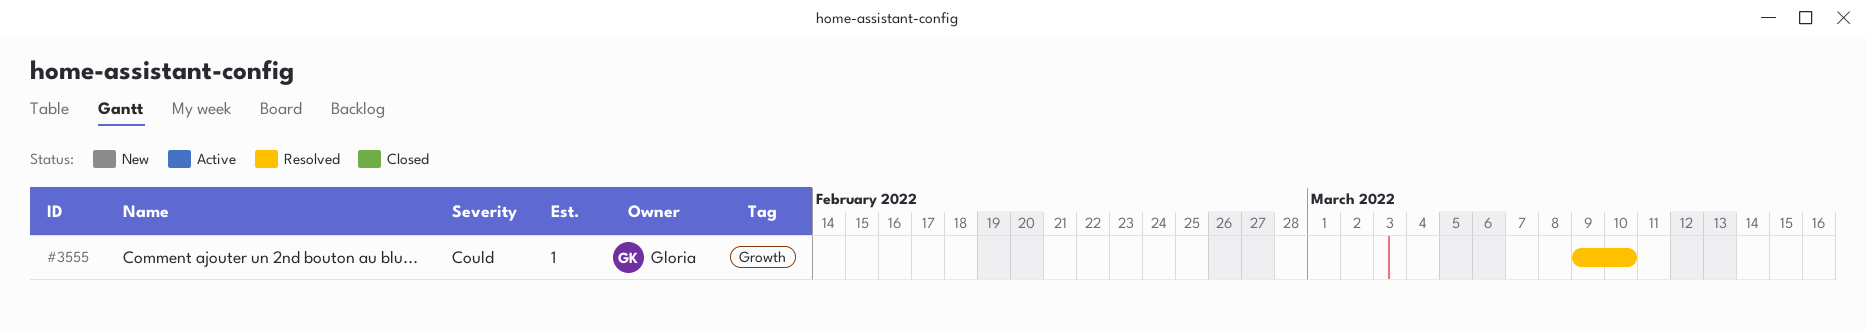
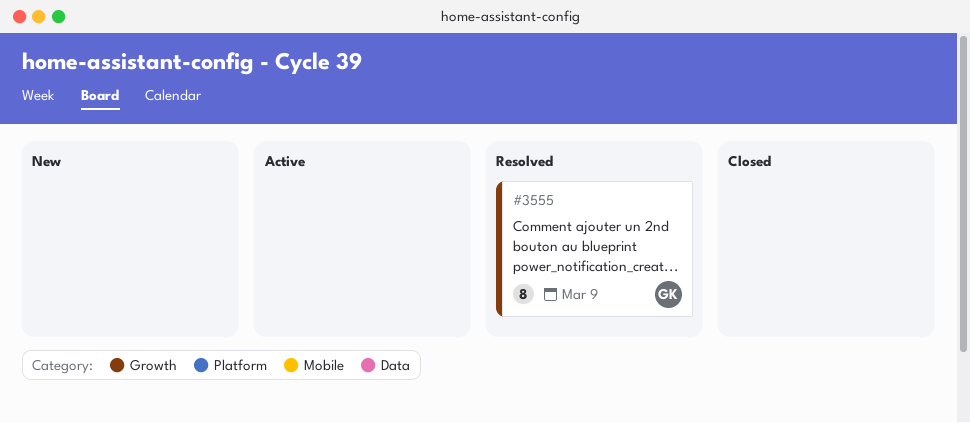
#3555, estimate: 1 -> 8
#3555, due: Mar 10 -> Mar 9

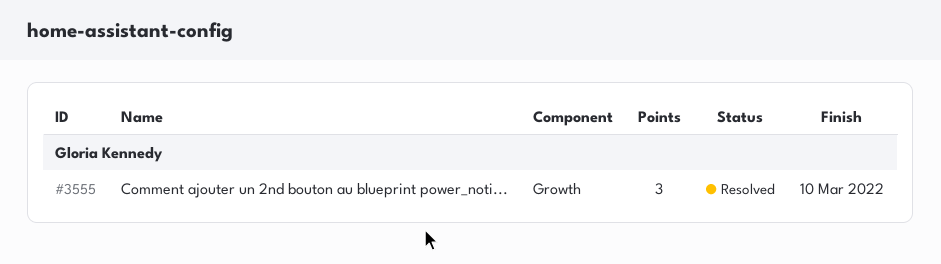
#3555, estimate: 8 -> 3
#3555, due: Mar 9 -> Mar 10

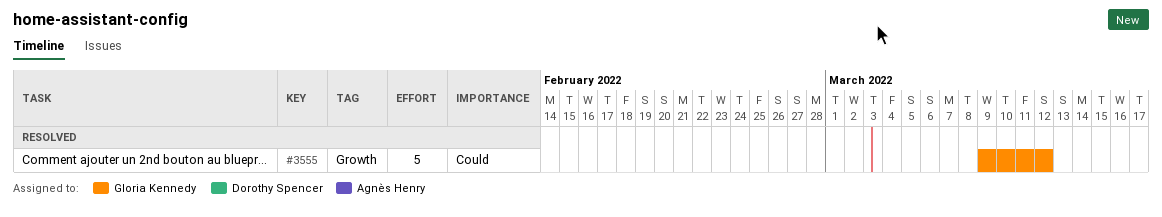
#3555, estimate: 3 -> 5
#3555, due: Mar 10 -> Mar 12

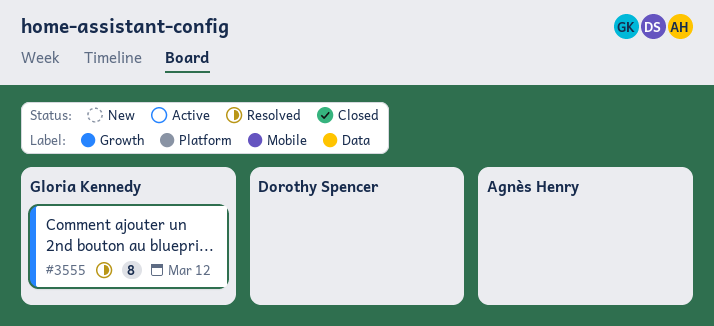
#3555, estimate: 5 -> 8

